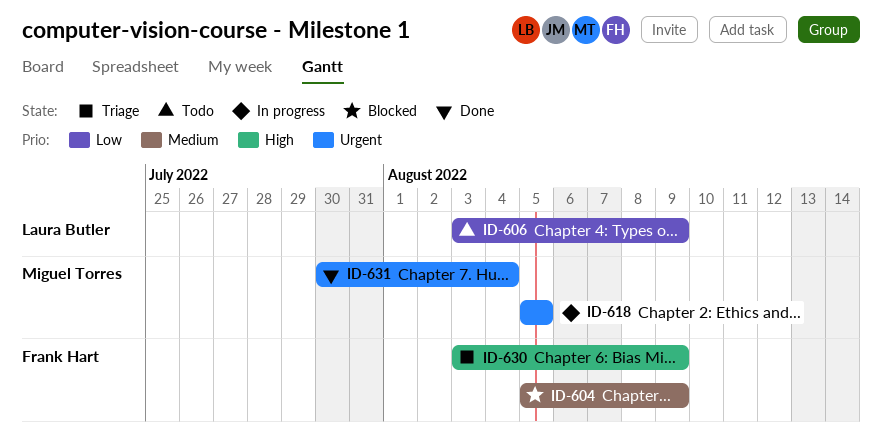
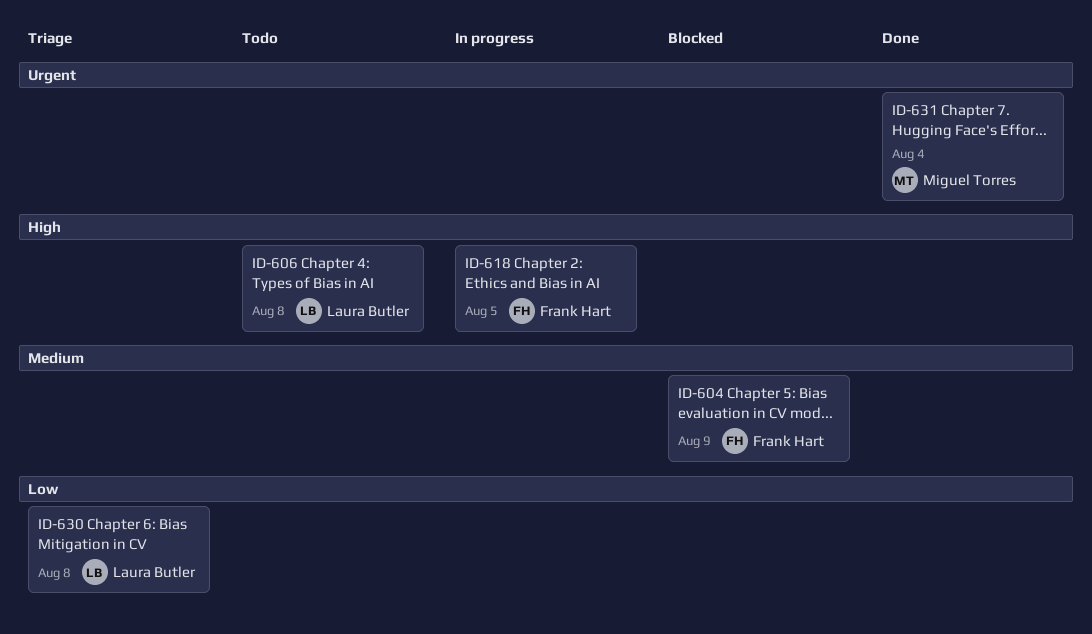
ID-606, priority: Low -> High
ID-606, due: Aug 9 -> Aug 8
ID-618, owner: Miguel Torres -> Frank Hart
ID-618, priority: Urgent -> High
ID-630, owner: Frank Hart -> Laura Butler
ID-630, priority: High -> Low
ID-630, due: Aug 9 -> Aug 8

